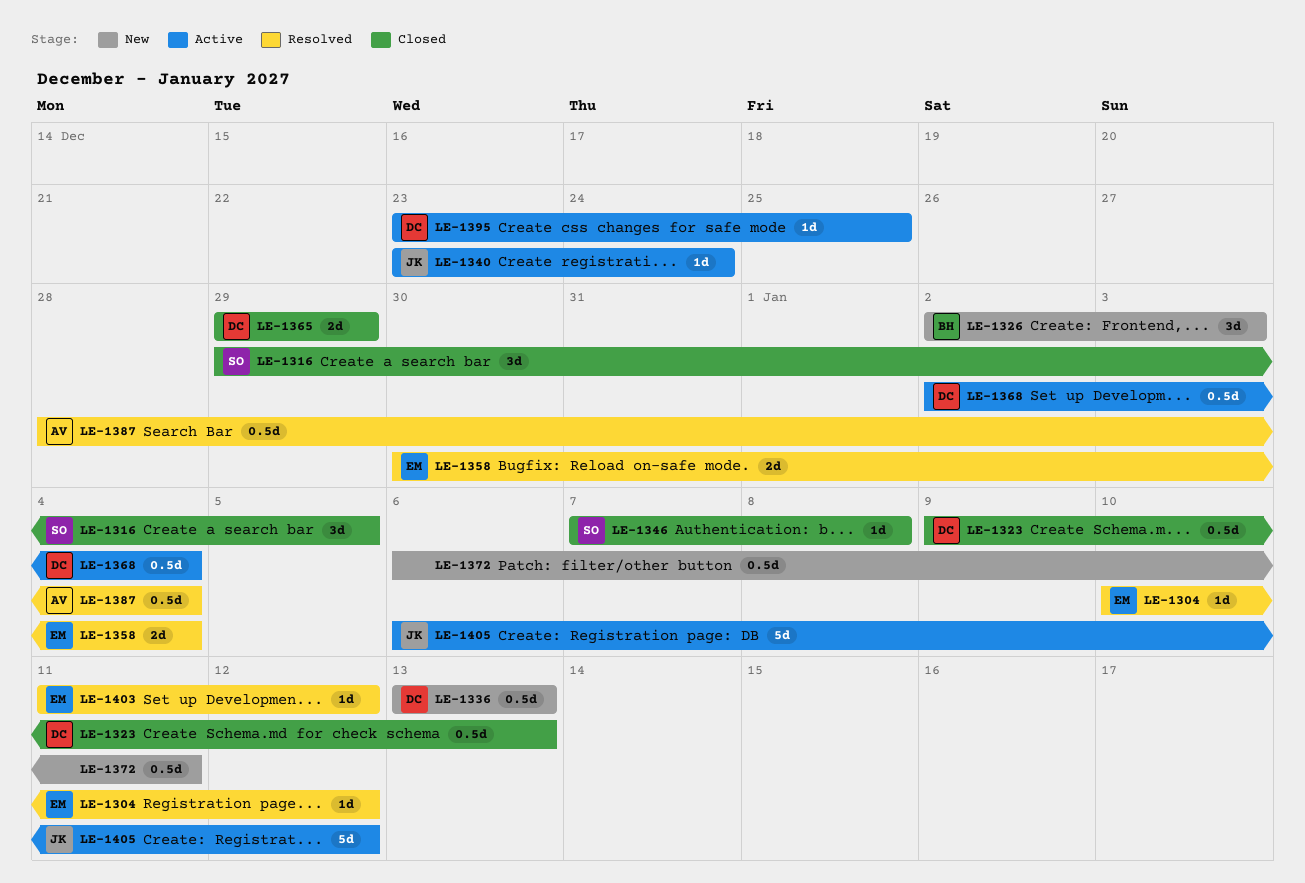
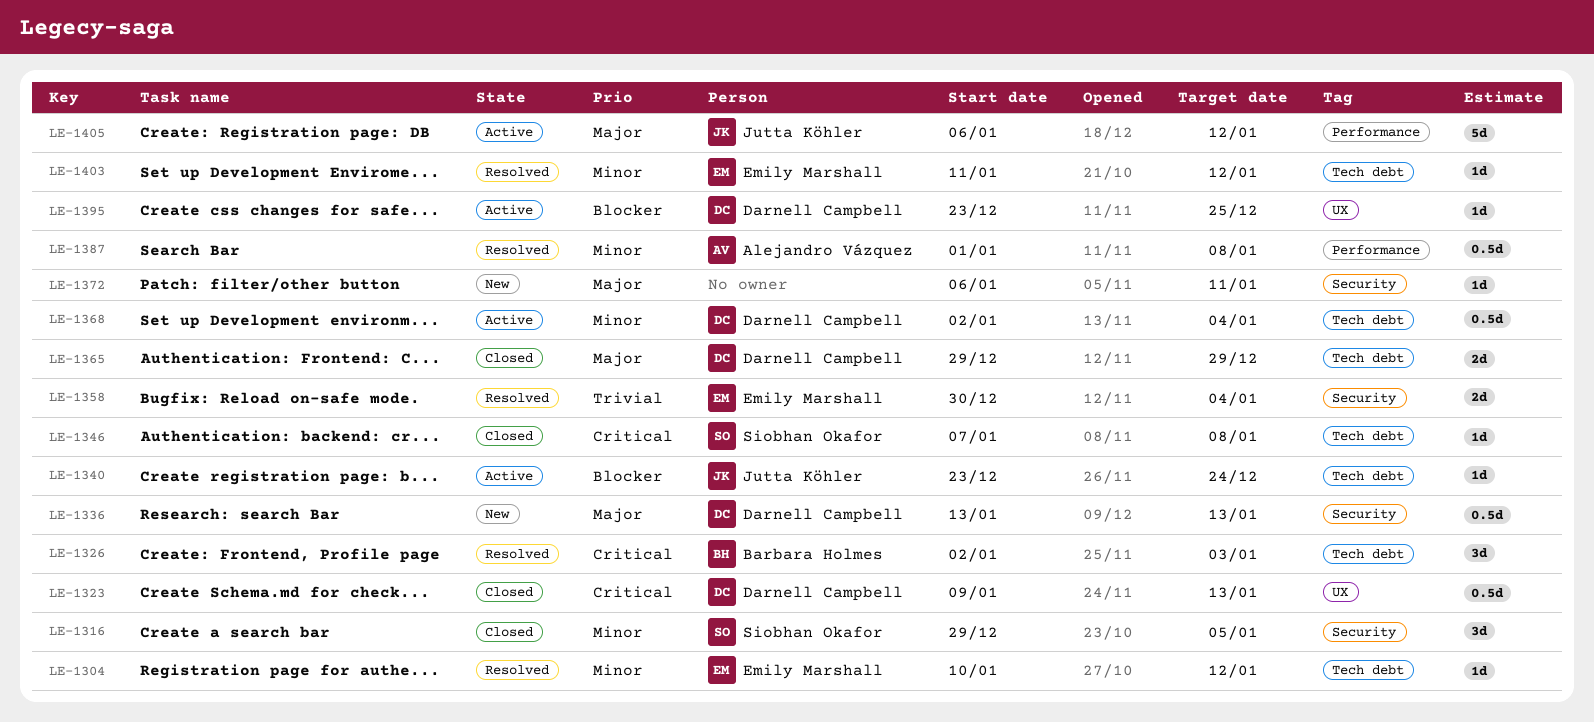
LE-1326, status: New -> Resolved
LE-1372, estimate: 0.5d -> 1d
LE-1387, start: Dec 28 -> Jan 1
LE-1387, due: Jan 4 -> Jan 8

